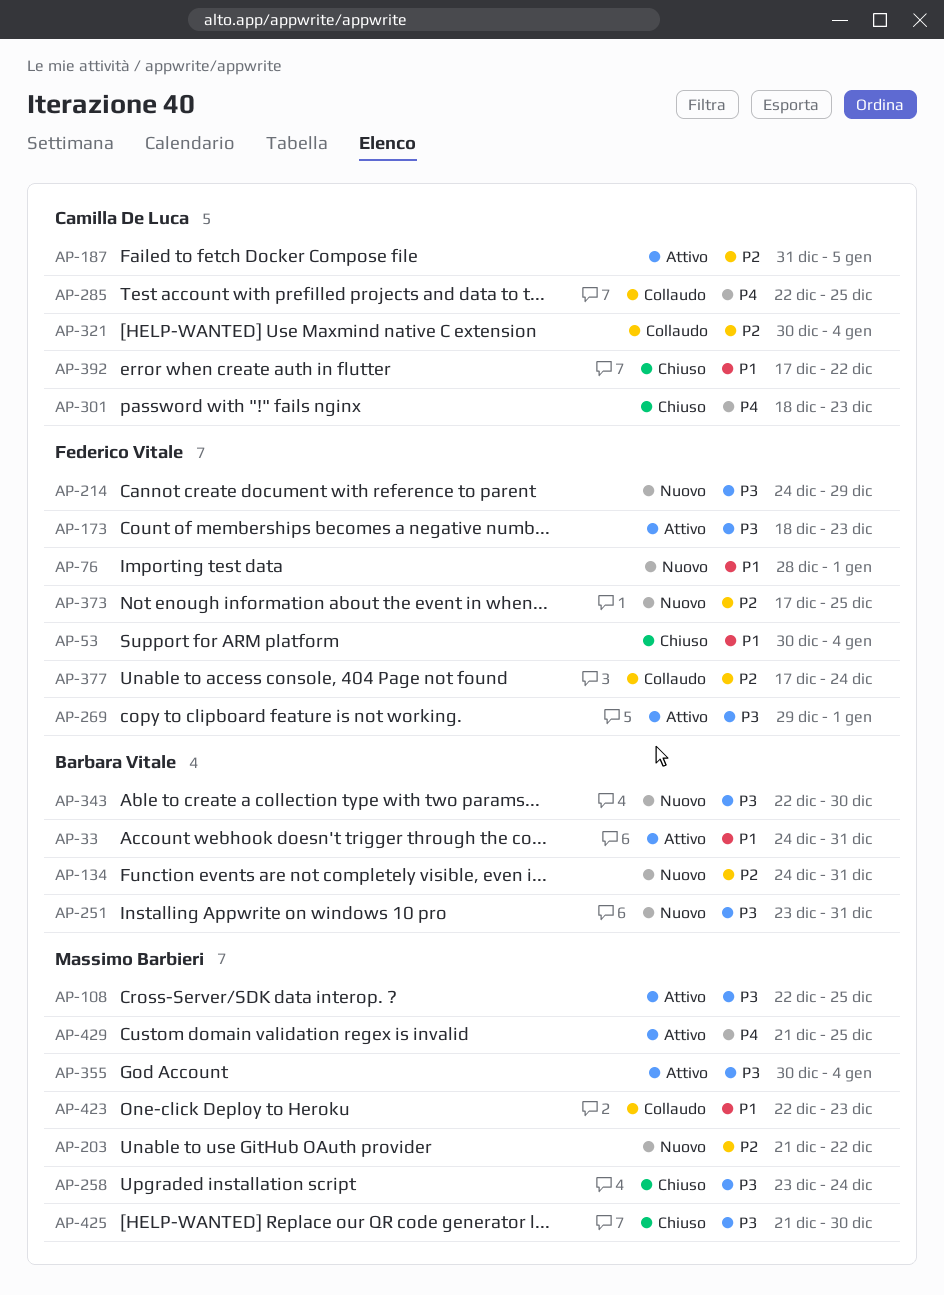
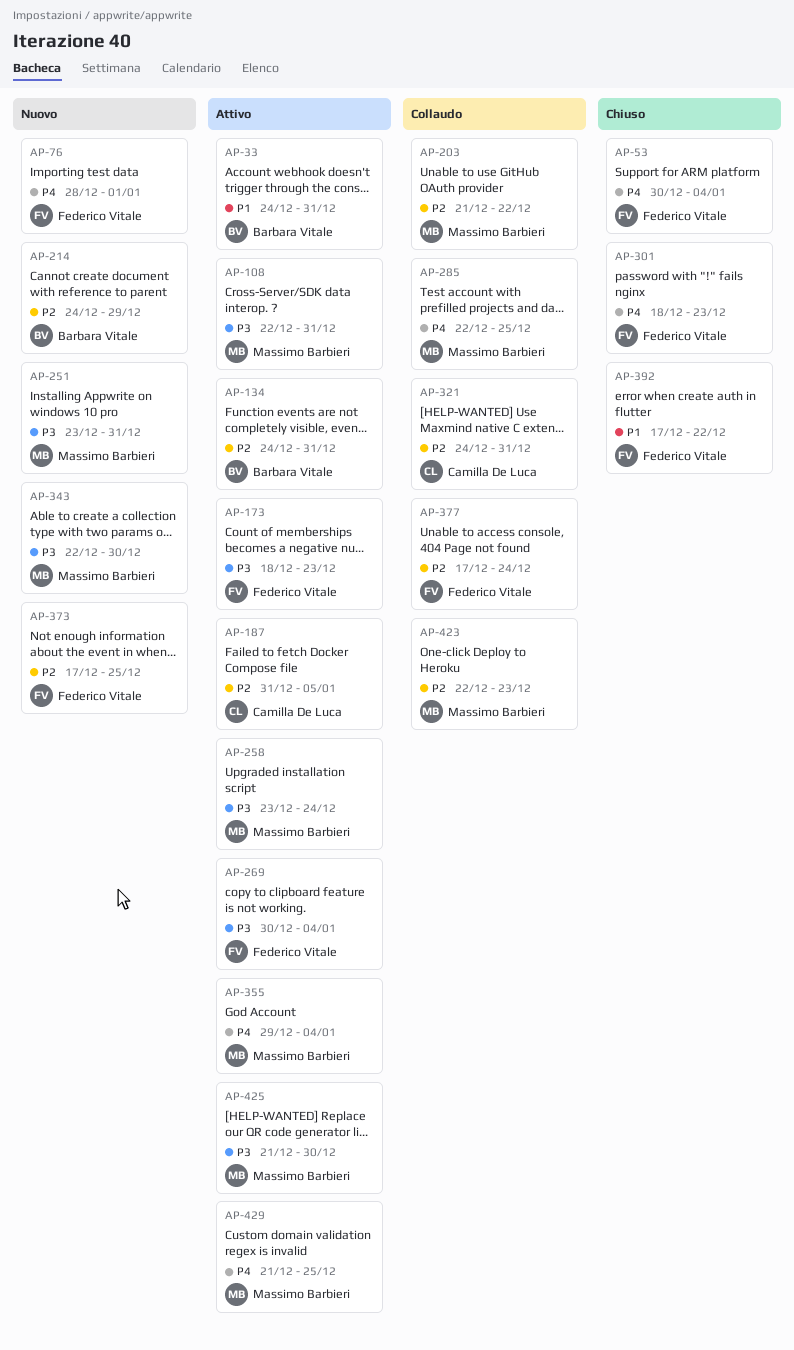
AP-53, priority: P1 -> P4
AP-76, priority: P1 -> P4
AP-108, due: Dec 25 -> Dec 31
AP-134, status: Nuovo -> Attivo
AP-203, status: Nuovo -> Collaudo
AP-214, owner: Federico Vitale -> Barbara Vitale
AP-214, priority: P3 -> P2
AP-251, owner: Barbara Vitale -> Massimo Barbieri
AP-258, status: Chiuso -> Attivo
AP-269, start: Dec 29 -> Dec 30
AP-269, due: Jan 1 -> Jan 4
AP-285, owner: Camilla De Luca -> Massimo Barbieri
AP-301, owner: Camilla De Luca -> Federico Vitale
AP-321, start: Dec 30 -> Dec 24
AP-321, due: Jan 4 -> Dec 31
AP-343, owner: Barbara Vitale -> Massimo Barbieri
AP-355, priority: P3 -> P4
AP-355, start: Dec 30 -> Dec 29
AP-392, owner: Camilla De Luca -> Federico Vitale
AP-423, priority: P1 -> P2
AP-425, status: Chiuso -> Attivo

